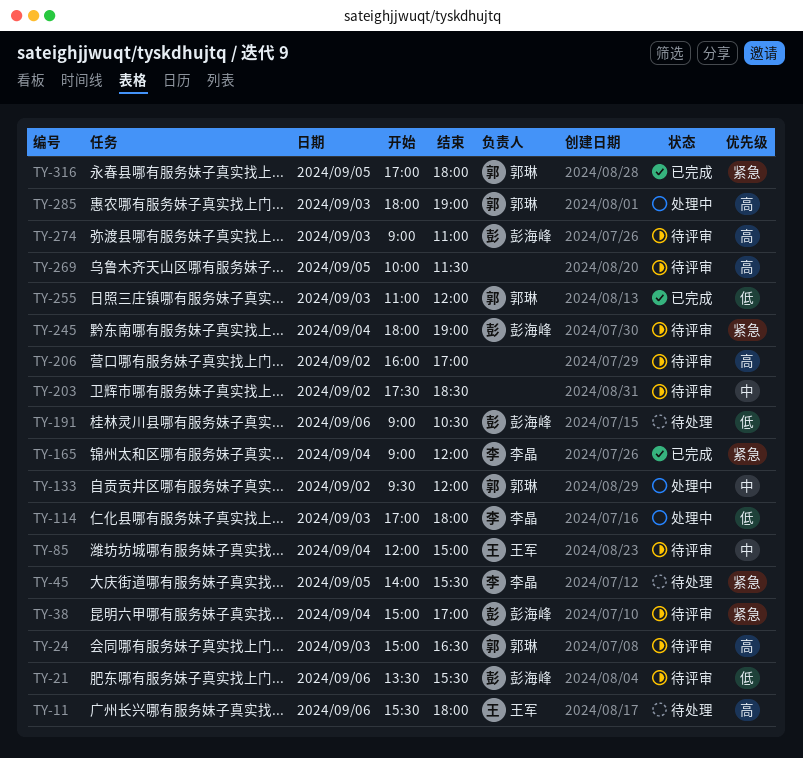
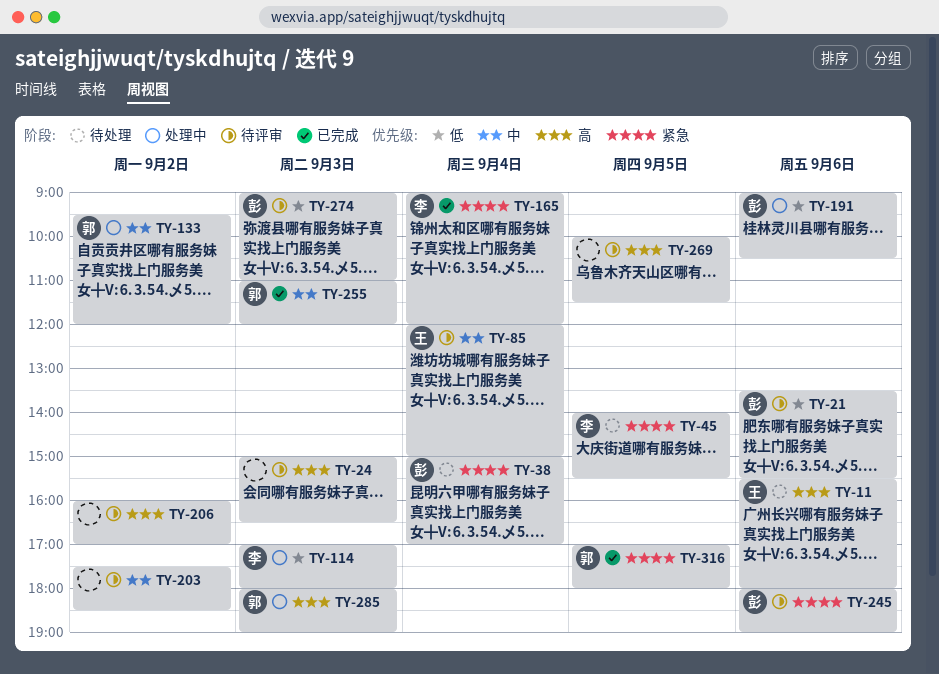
TY-24, owner: 郭琳 -> none
TY-38, status: 待评审 -> 待处理
TY-191, status: 待处理 -> 处理中
TY-245, day: Sep 4 -> Sep 6
TY-255, priority: 低 -> 中
TY-274, priority: 高 -> 低

